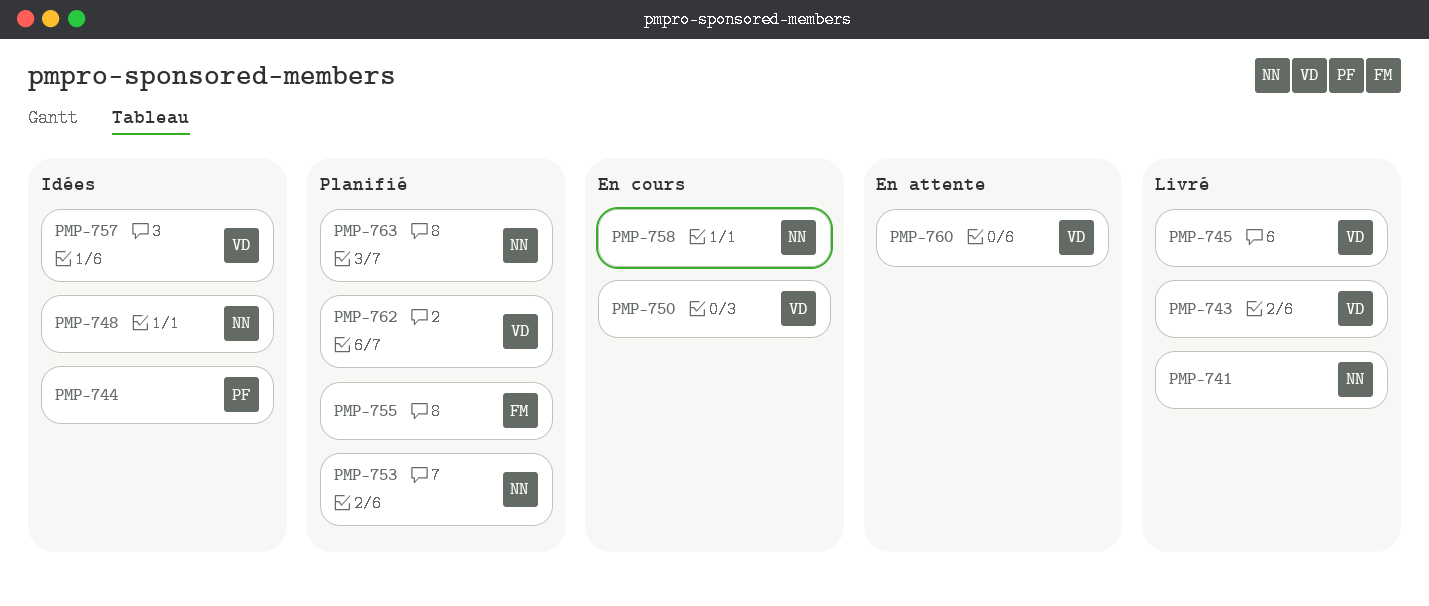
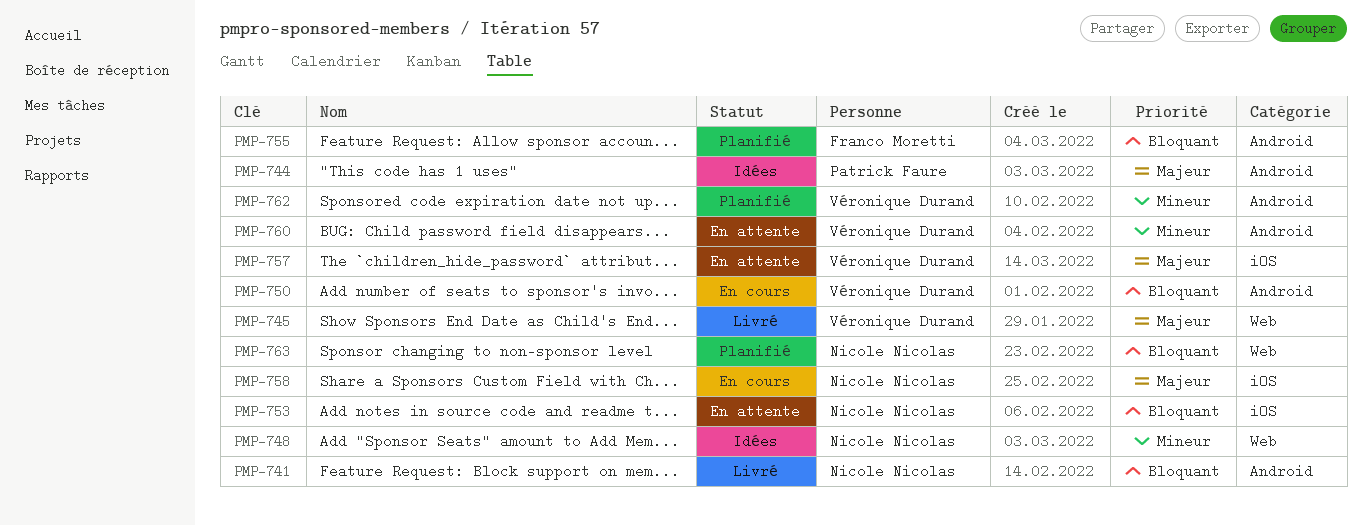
PMP-743: present -> none
PMP-753, status: Planifié -> En attente
PMP-757, status: Idées -> En attente

